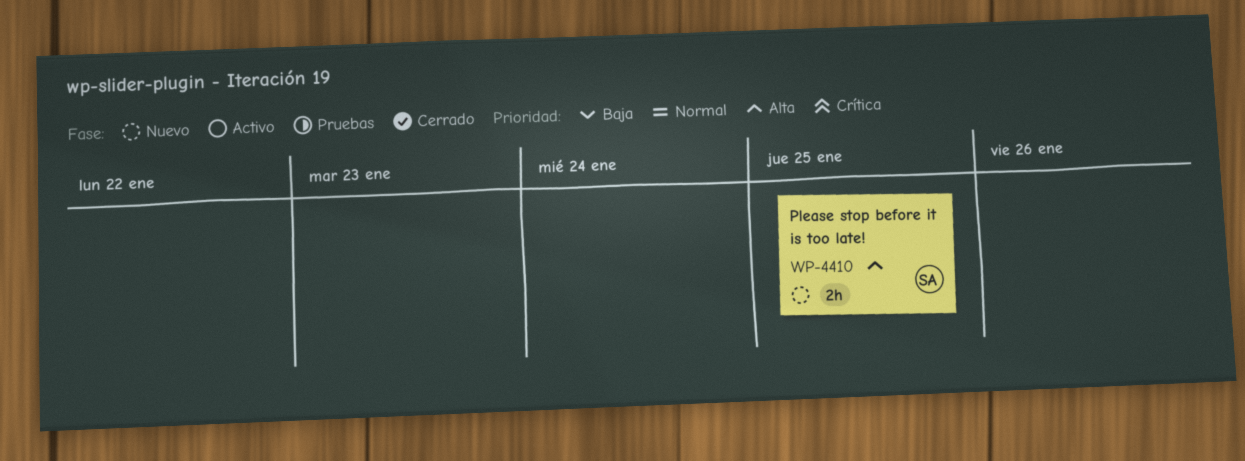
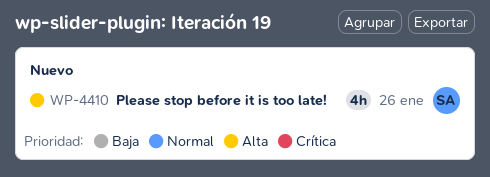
WP-4410, estimate: 2h -> 4h
WP-4410, due: Jan 25 -> Jan 26

